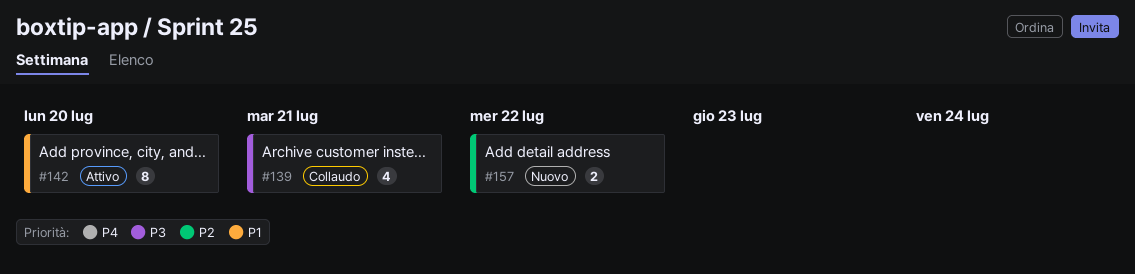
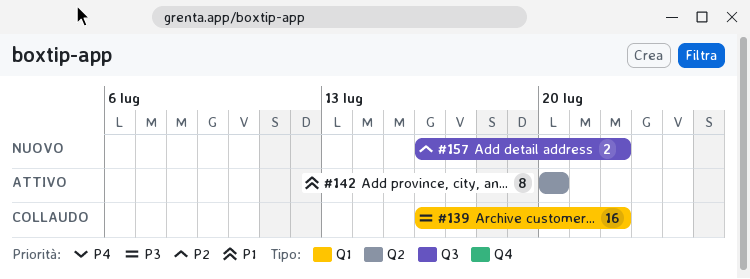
#139, estimate: 4 -> 16
#139, due: Jul 21 -> Jul 22

